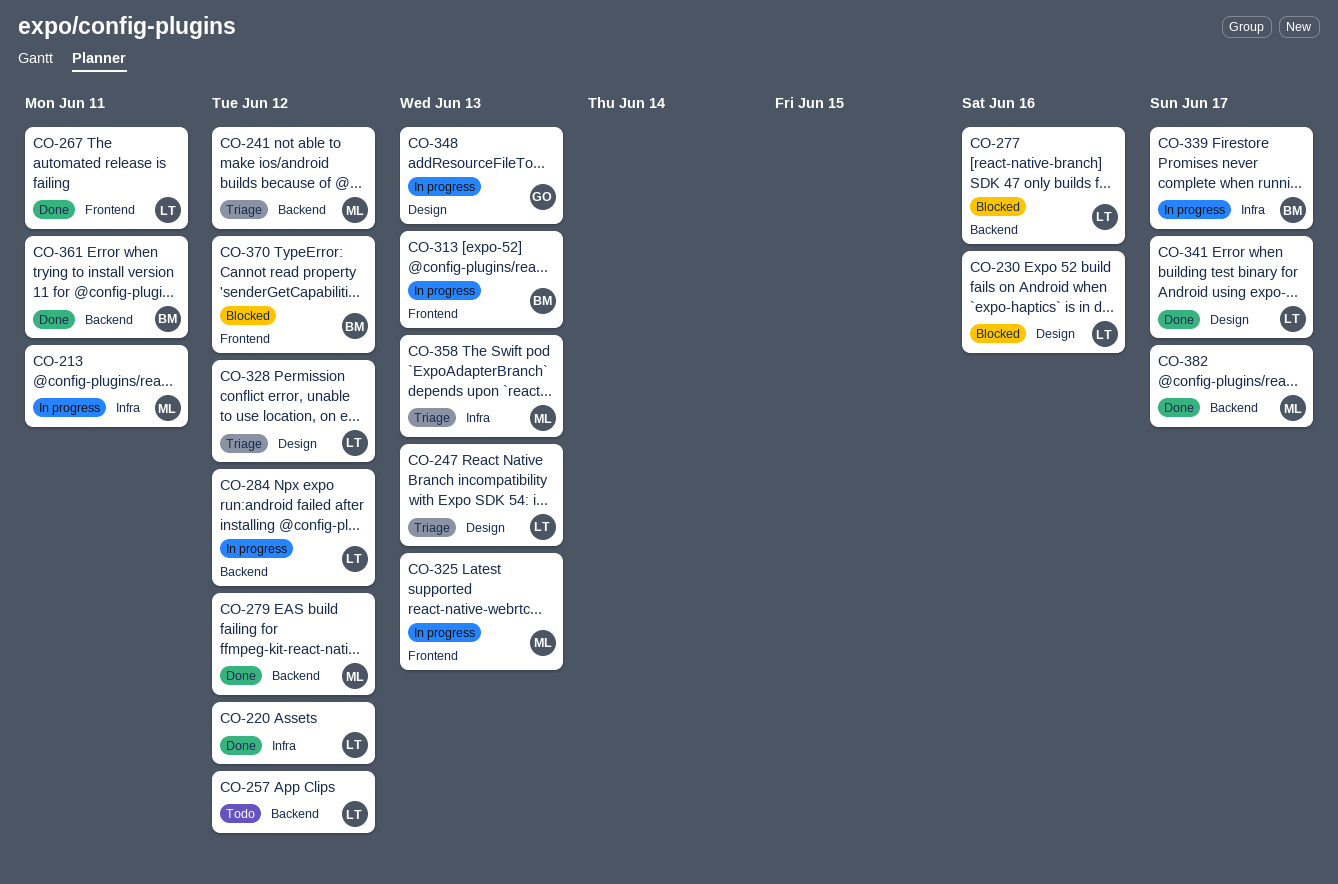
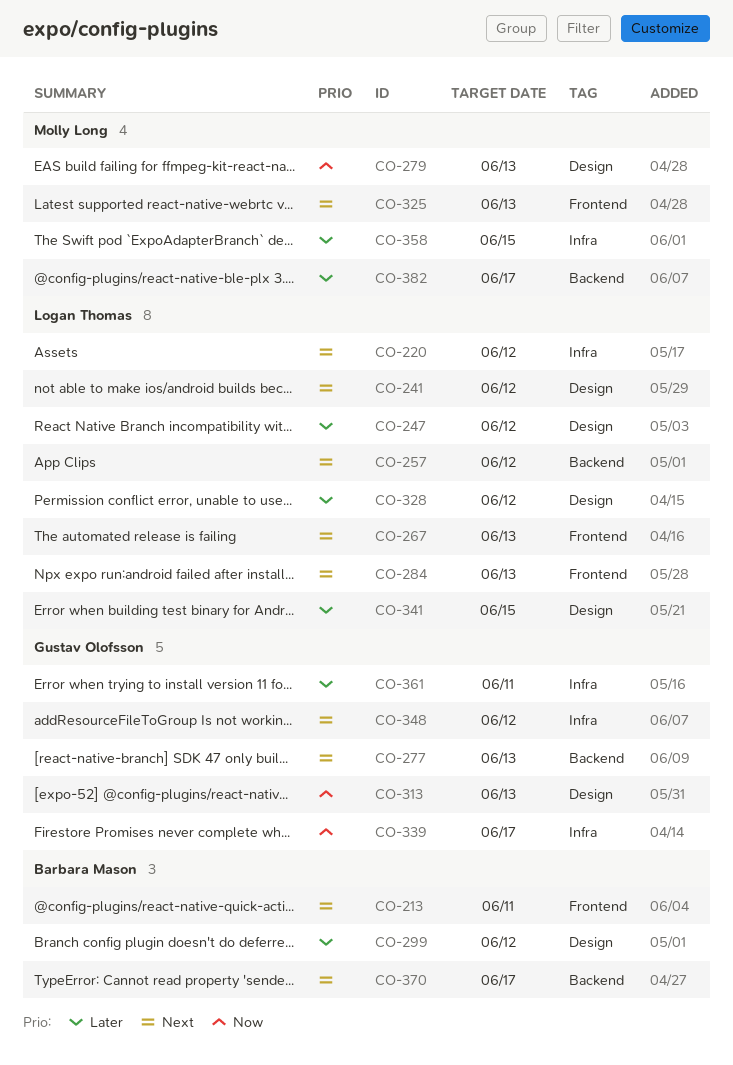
CO-213, owner: Molly Long -> Barbara Mason
CO-213, label: Infra -> Frontend
CO-230: present -> none
CO-241, owner: Molly Long -> Logan Thomas
CO-241, label: Backend -> Design
CO-247, due: Jun 13 -> Jun 12
CO-267, due: Jun 11 -> Jun 13
CO-277, owner: Logan Thomas -> Gustav Olofsson
CO-277, due: Jun 16 -> Jun 13
CO-279, label: Backend -> Design
CO-279, due: Jun 12 -> Jun 13
CO-284, label: Backend -> Frontend
CO-284, due: Jun 12 -> Jun 13
CO-299: none -> present
CO-313, owner: Barbara Mason -> Gustav Olofsson
CO-313, label: Frontend -> Design
CO-339, owner: Barbara Mason -> Gustav Olofsson
CO-341, due: Jun 17 -> Jun 15
CO-348, label: Design -> Infra
CO-348, due: Jun 13 -> Jun 12
CO-358, due: Jun 13 -> Jun 15
CO-361, owner: Barbara Mason -> Gustav Olofsson
CO-361, label: Backend -> Infra
CO-370, label: Frontend -> Backend
CO-370, due: Jun 12 -> Jun 17

